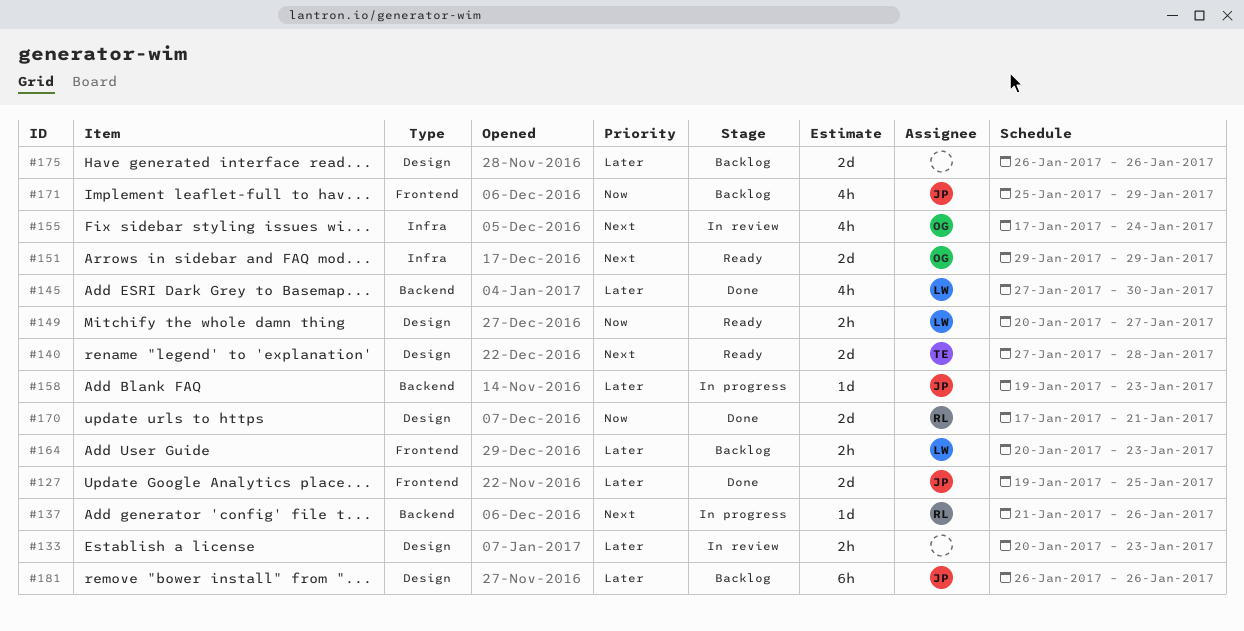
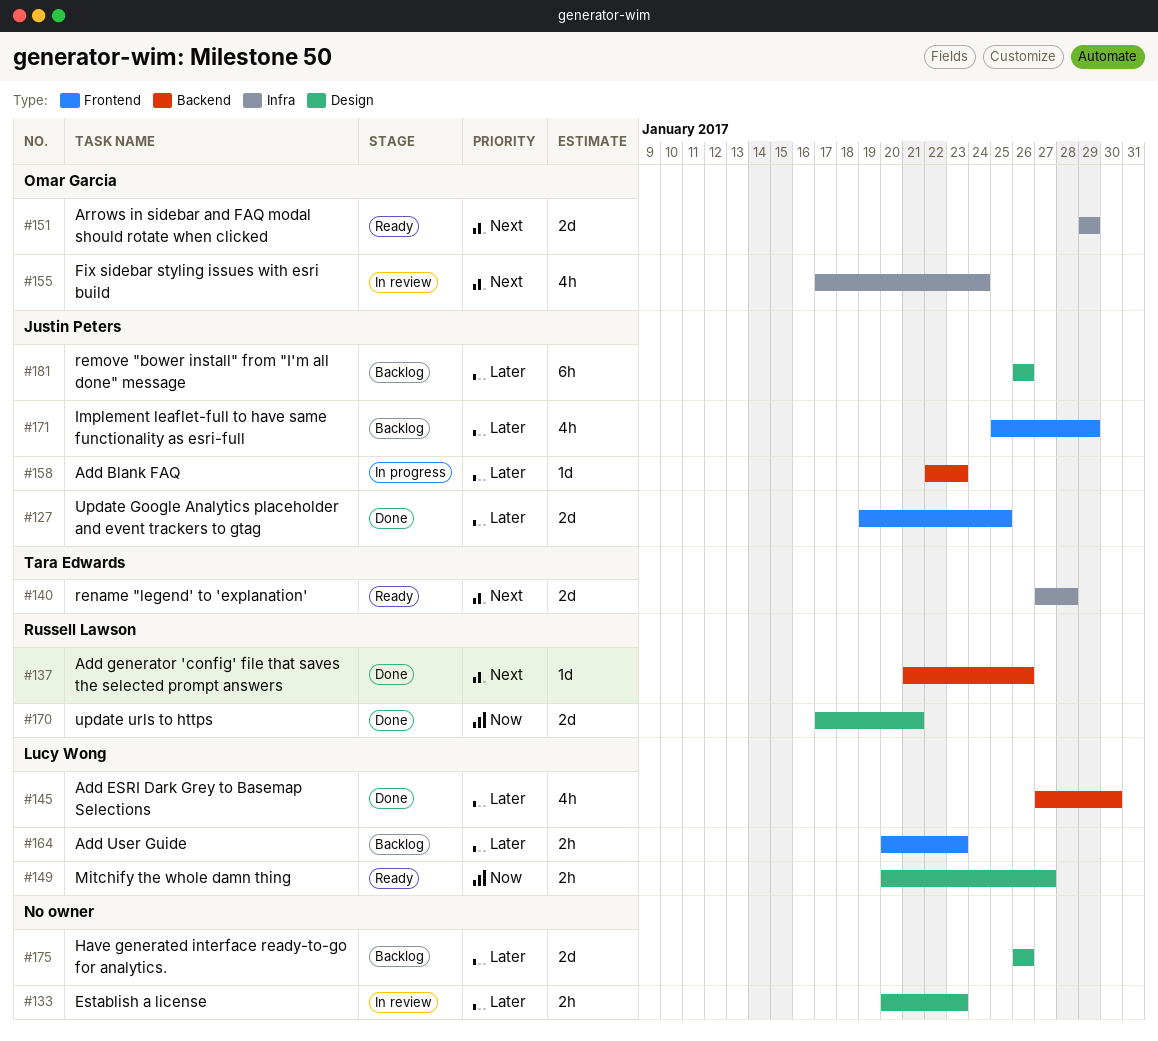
#137, status: In progress -> Done
#140, label: Design -> Infra
#158, start: Jan 19 -> Jan 22
#171, priority: Now -> Later

